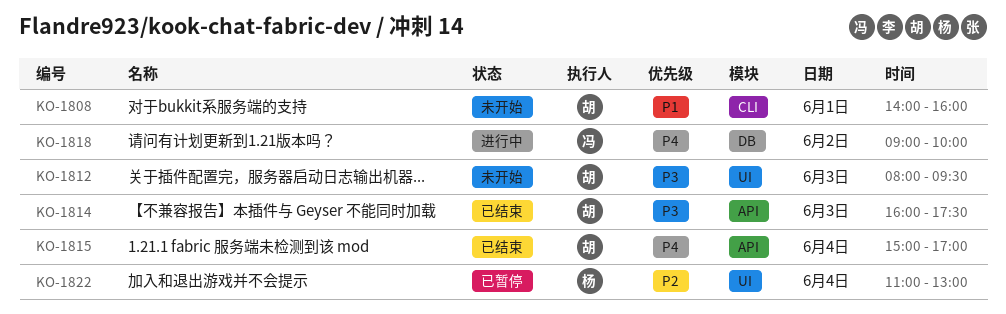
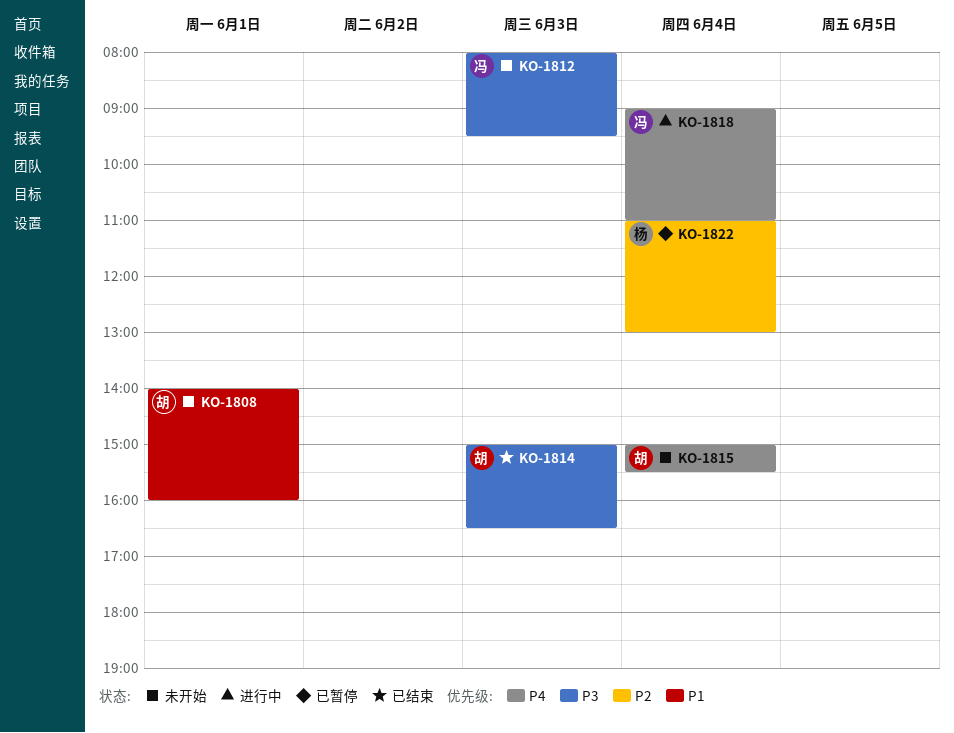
KO-1812, owner: 胡 -> 冯
KO-1814, begins: 16:00 -> 15:00
KO-1814, ends: 17:30 -> 16:30
KO-1815, status: 已结束 -> 未开始
KO-1815, ends: 17:00 -> 15:30
KO-1818, day: Jun 2 -> Jun 4
KO-1818, ends: 10:00 -> 11:00

